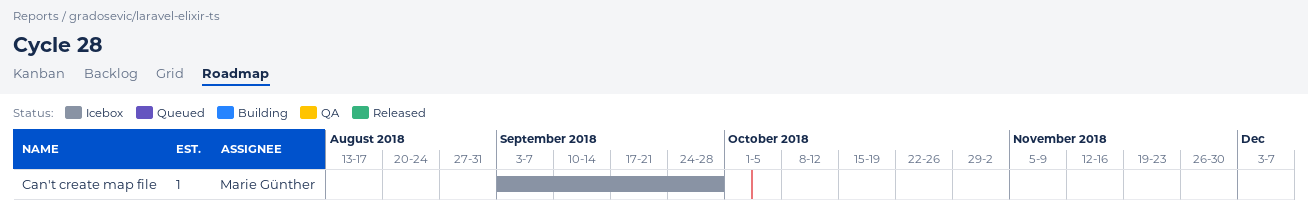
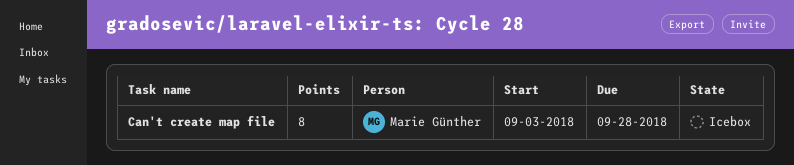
Can't create map file, estimate: 1 -> 8

